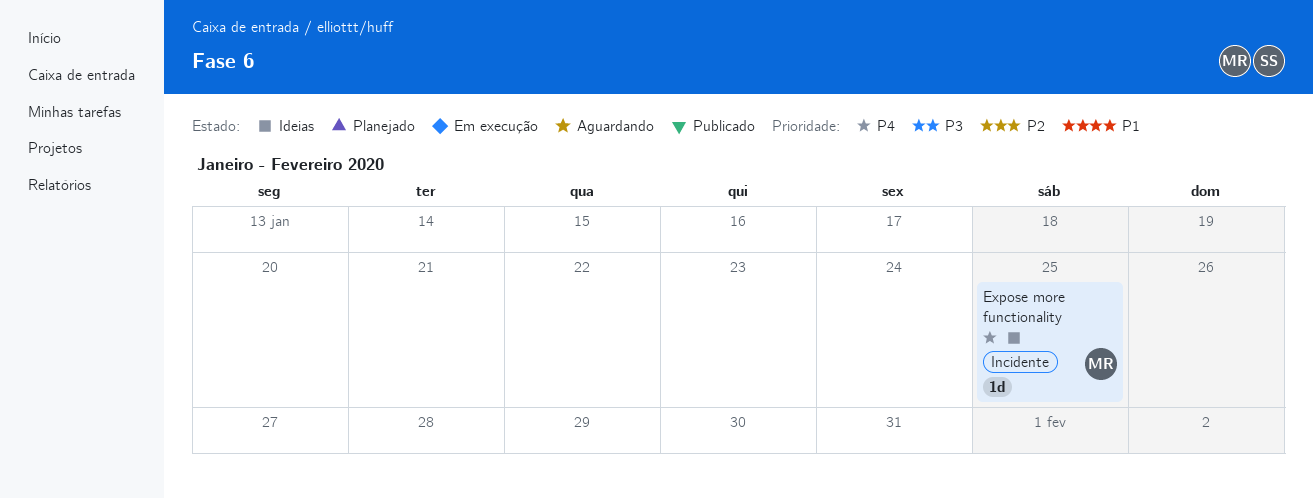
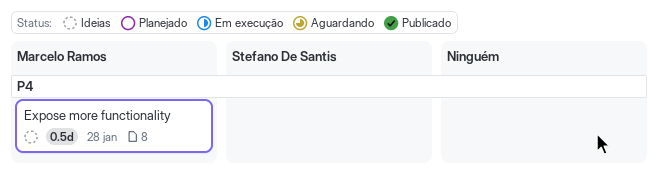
Expose more functionality, estimate: 1d -> 0.5d
Expose more functionality, due: Jan 25 -> Jan 28

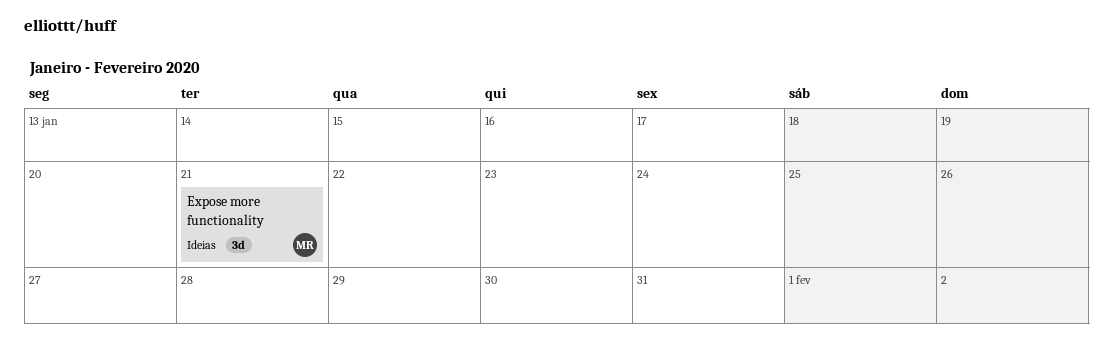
Expose more functionality, estimate: 0.5d -> 3d
Expose more functionality, due: Jan 28 -> Jan 21

